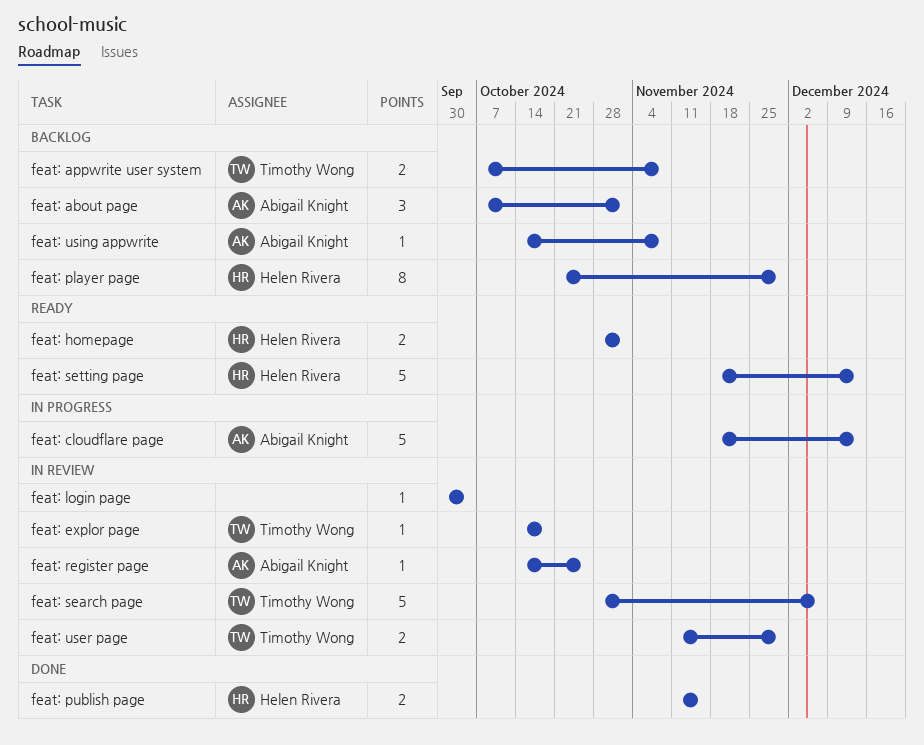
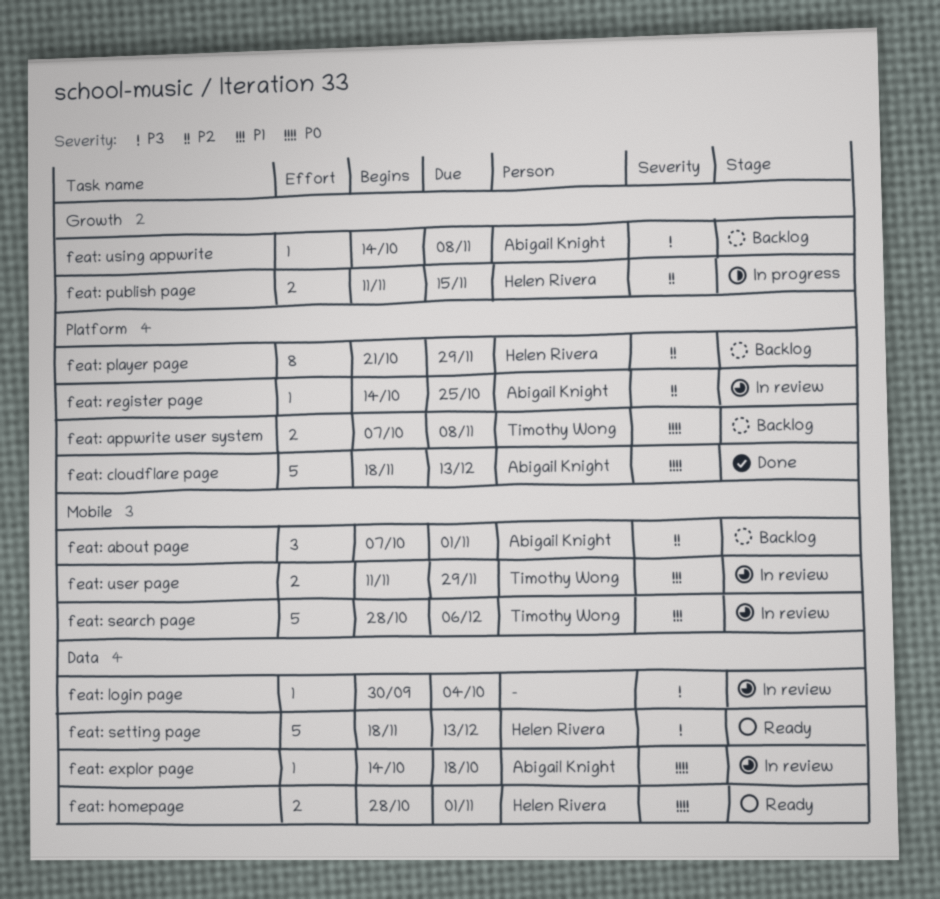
feat: cloudflare page, status: In progress -> Done
feat: explor page, owner: Timothy Wong -> Abigail Knight
feat: publish page, status: Done -> In progress

